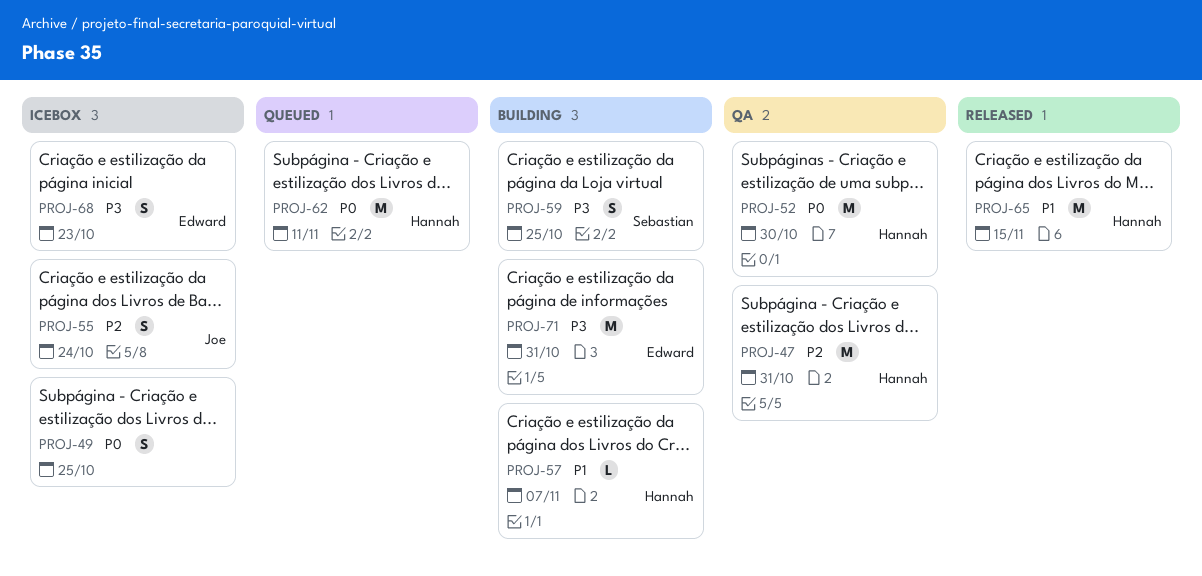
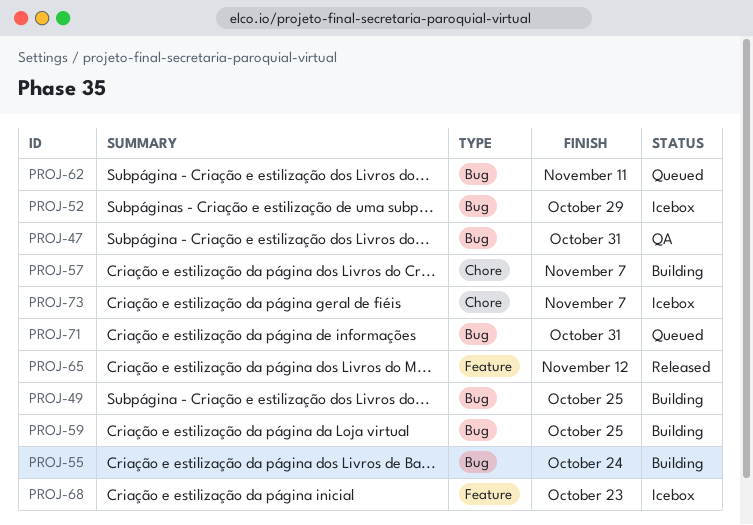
PROJ-49, status: Icebox -> Building
PROJ-52, status: QA -> Icebox
PROJ-52, due: Oct 30 -> Oct 29
PROJ-55, status: Icebox -> Building
PROJ-65, due: Nov 15 -> Nov 12
PROJ-71, status: Building -> Queued
PROJ-73: none -> present

